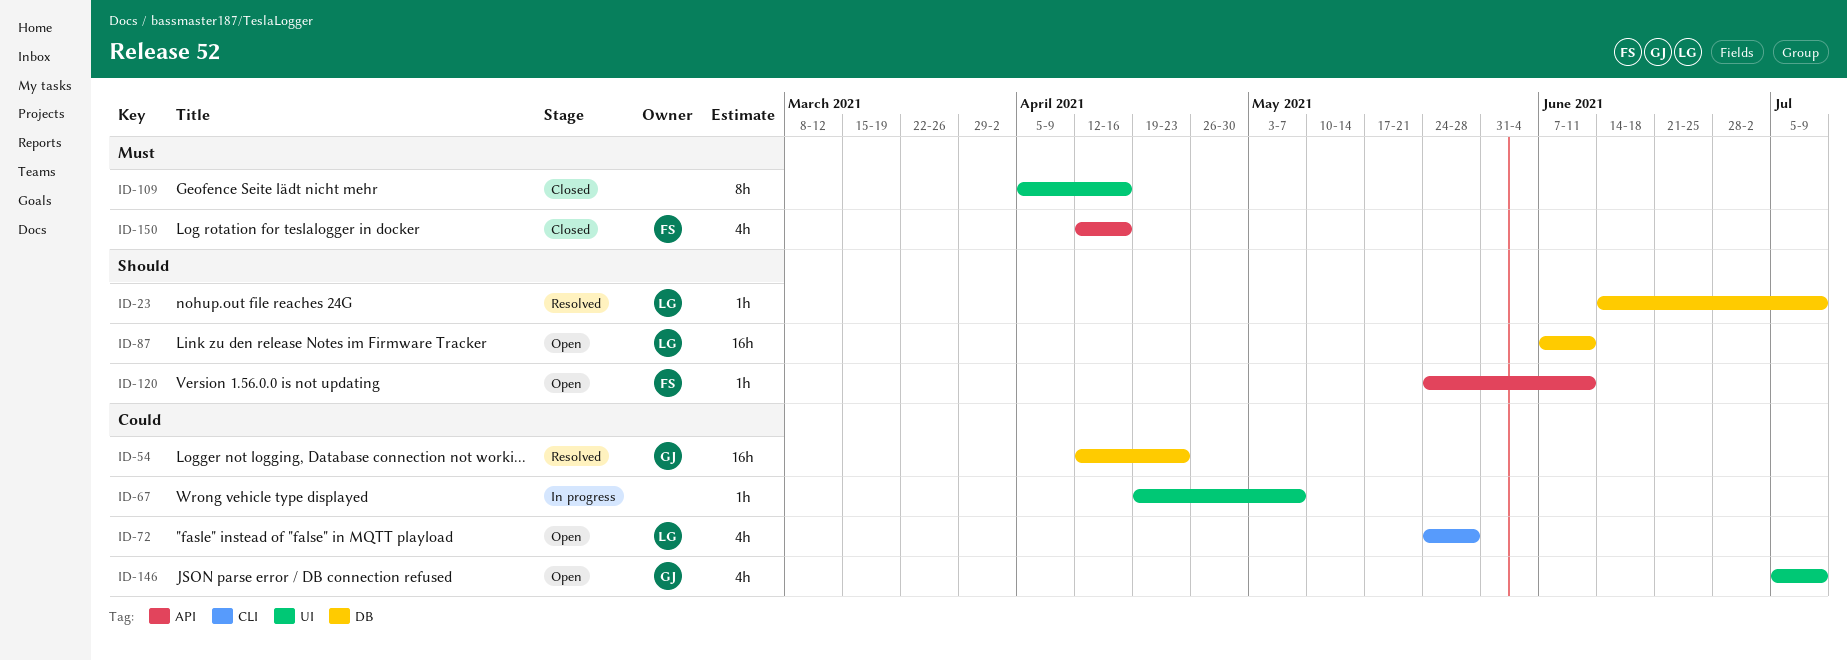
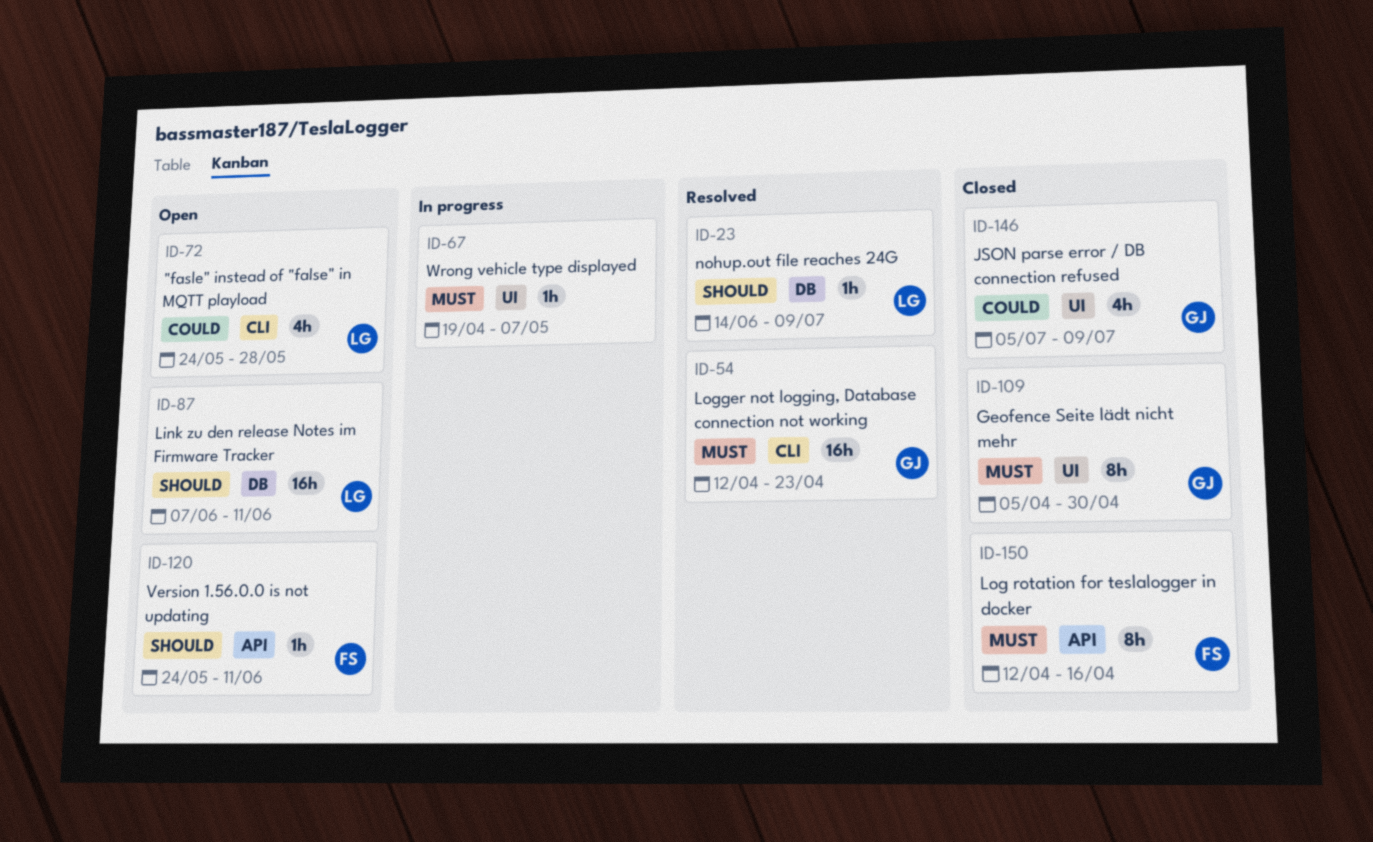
ID-54, priority: Could -> Must
ID-54, label: DB -> CLI
ID-67, priority: Could -> Must
ID-109, owner: none -> GJ
ID-109, due: Apr 16 -> Apr 30
ID-146, status: Open -> Closed
ID-150, estimate: 4h -> 8h

